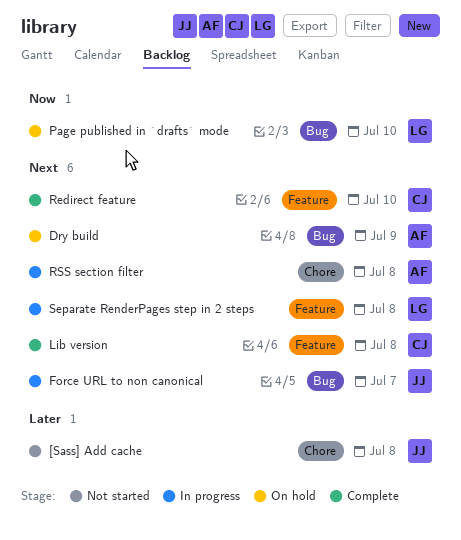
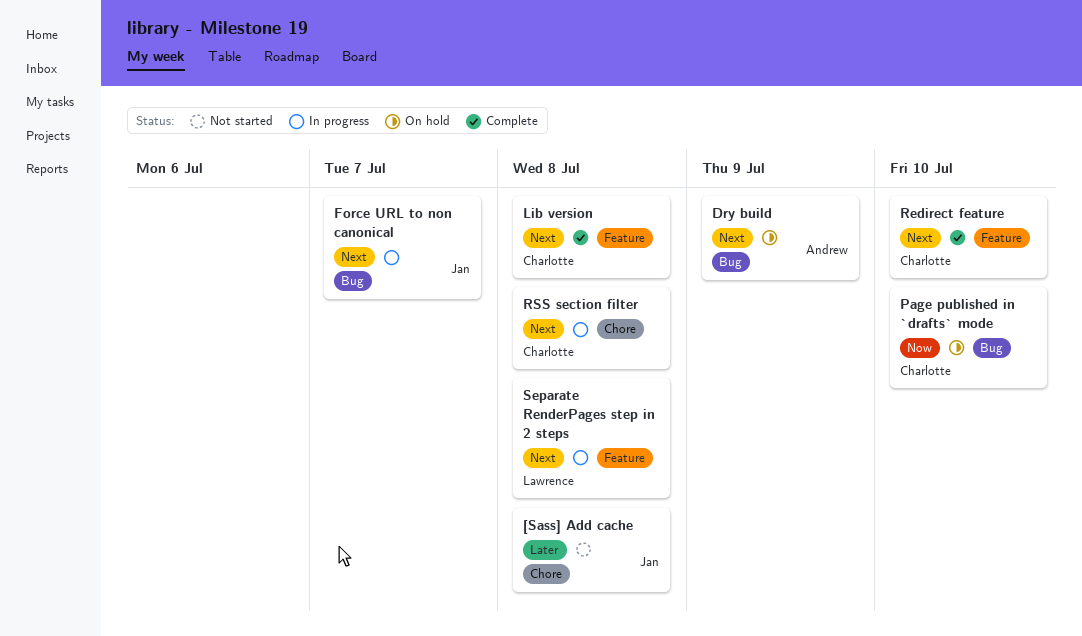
Page published in `drafts` mode, owner: Lawrence -> Charlotte
RSS section filter, owner: Andrew -> Charlotte

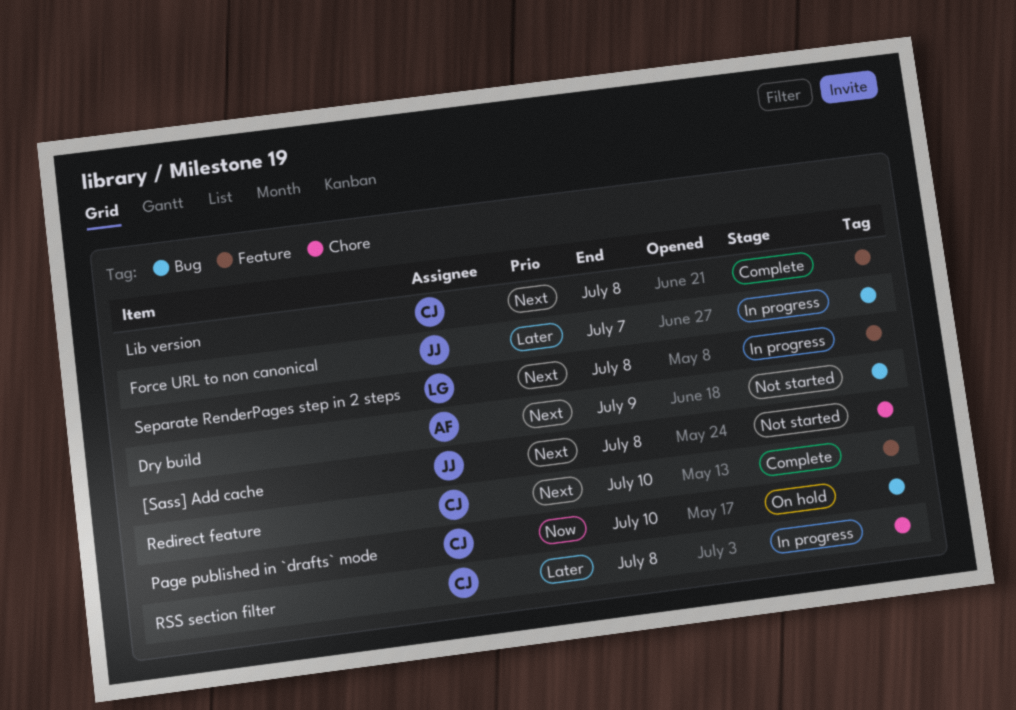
[Sass] Add cache, priority: Later -> Next
Dry build, status: On hold -> Not started
Force URL to non canonical, priority: Next -> Later
RSS section filter, priority: Next -> Later

